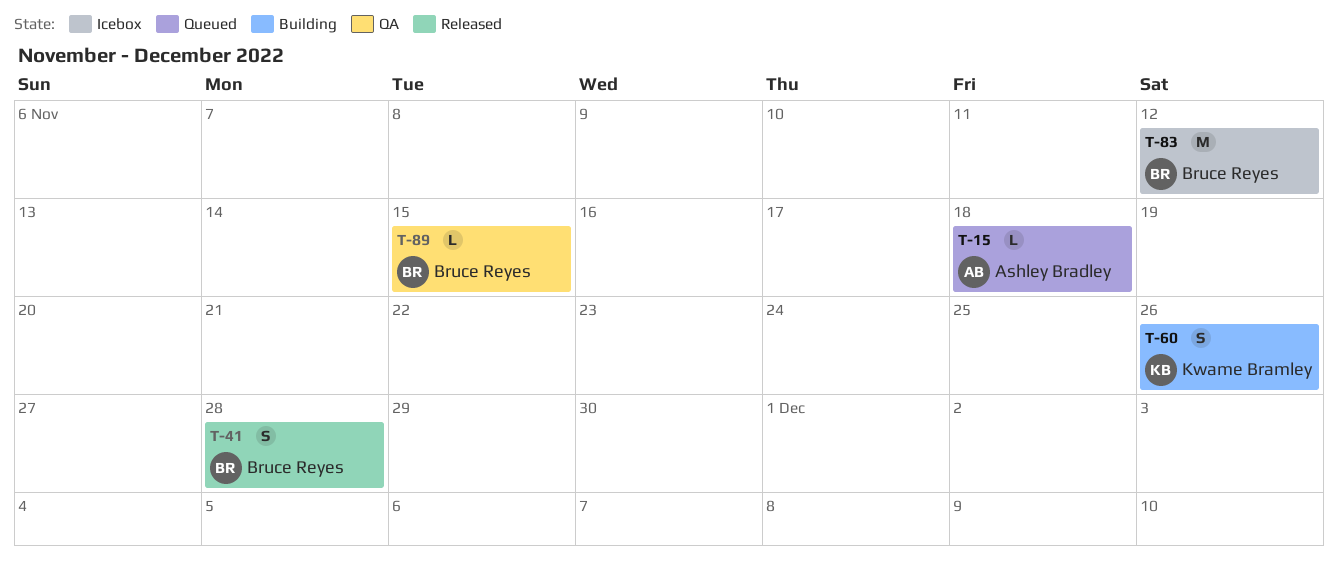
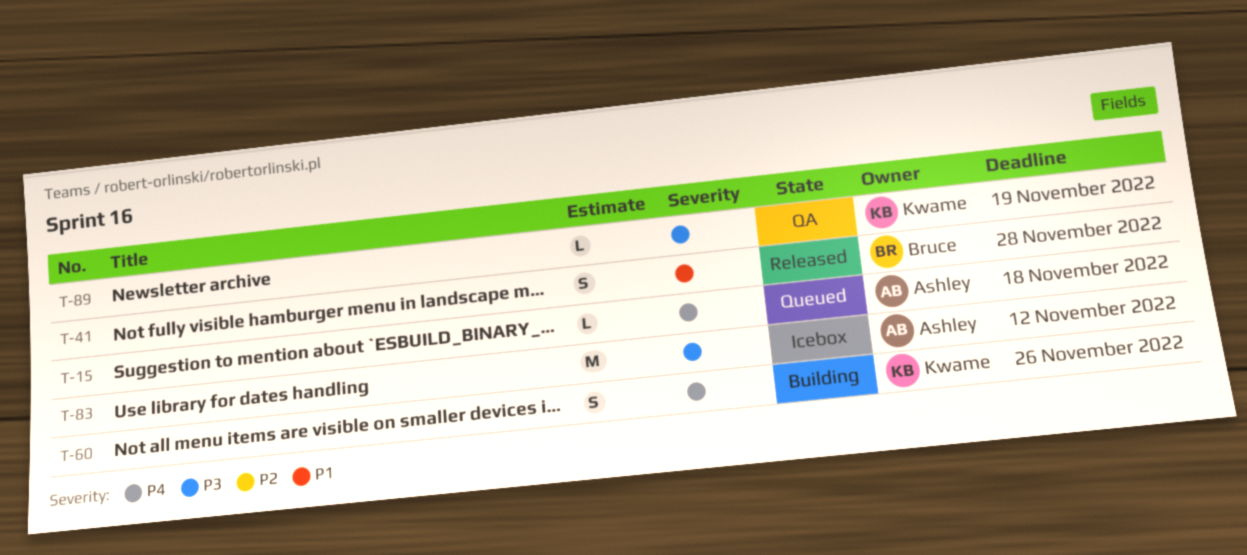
T-83, owner: Bruce Reyes -> Ashley Bradley
T-89, owner: Bruce Reyes -> Kwame Bramley
T-89, due: Nov 15 -> Nov 19

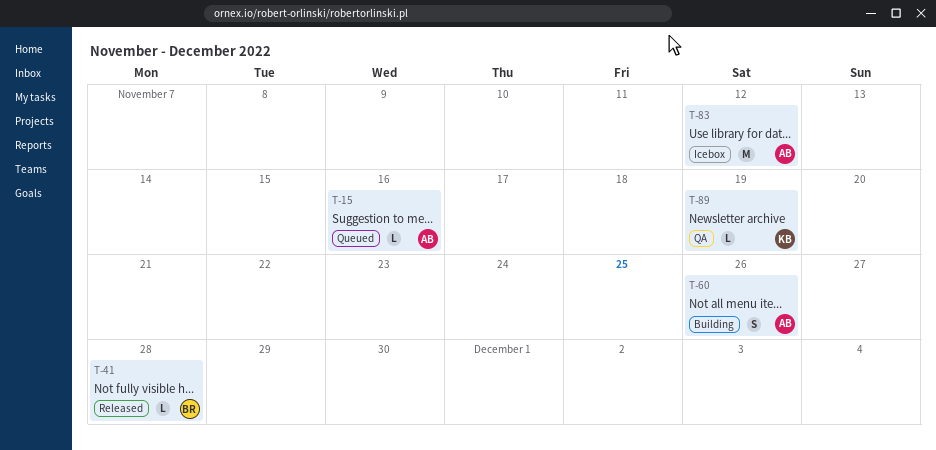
T-15, due: Nov 18 -> Nov 16
T-41, estimate: S -> L
T-60, owner: Kwame -> Ashley

